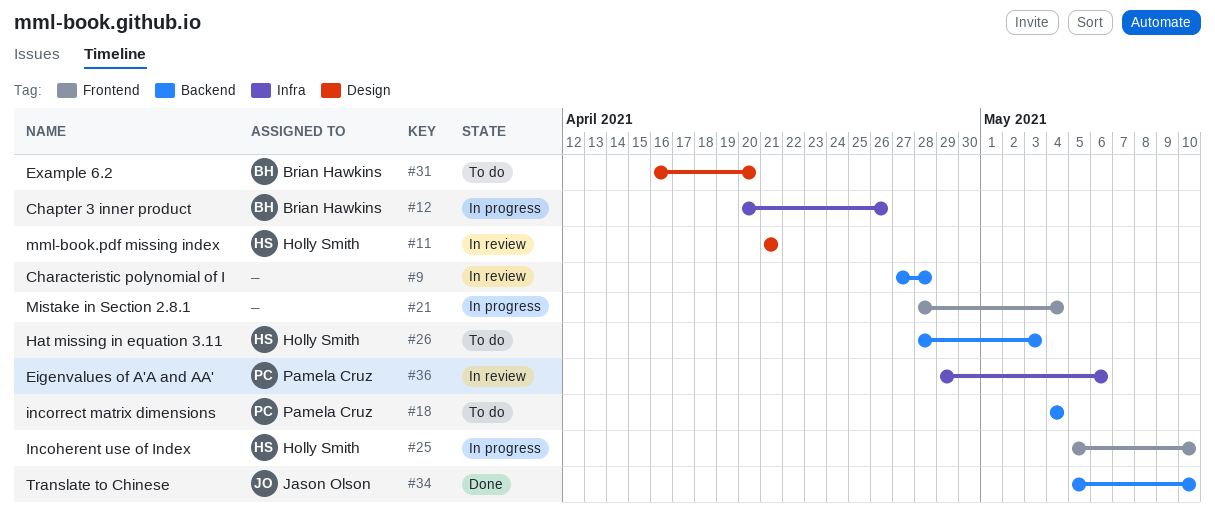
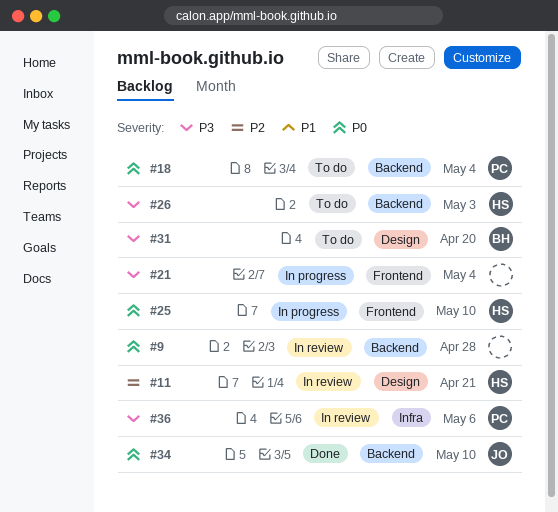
#12: present -> none

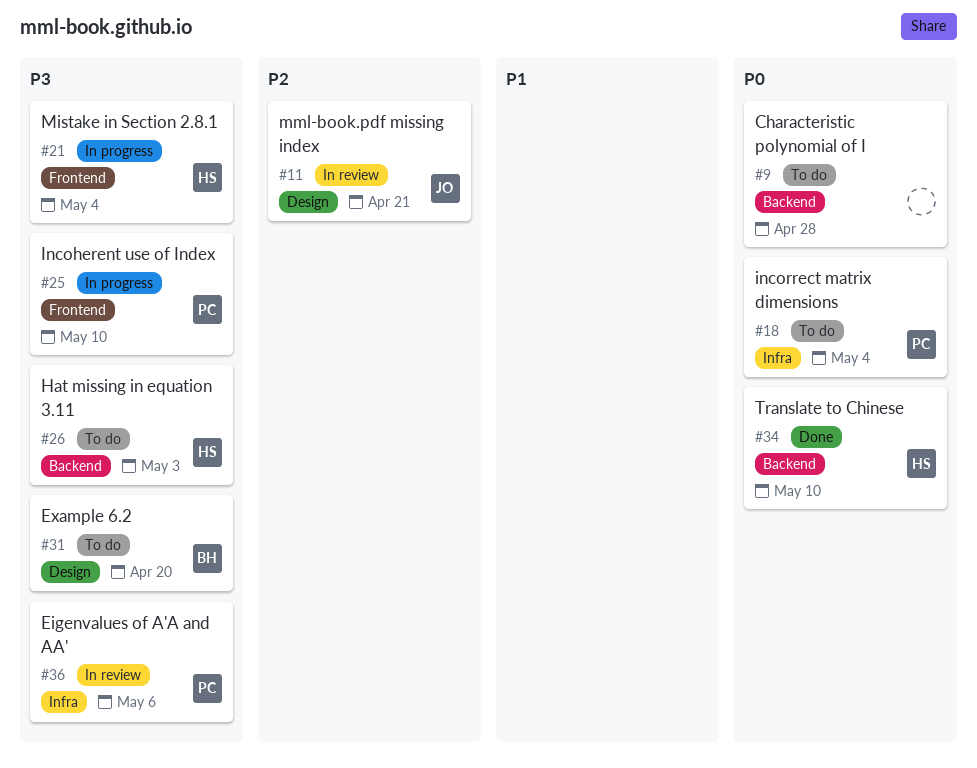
#9, status: In review -> To do
#11, owner: HS -> JO
#18, label: Backend -> Infra
#21, owner: none -> HS
#25, owner: HS -> PC
#25, priority: P0 -> P3
#34, owner: JO -> HS

